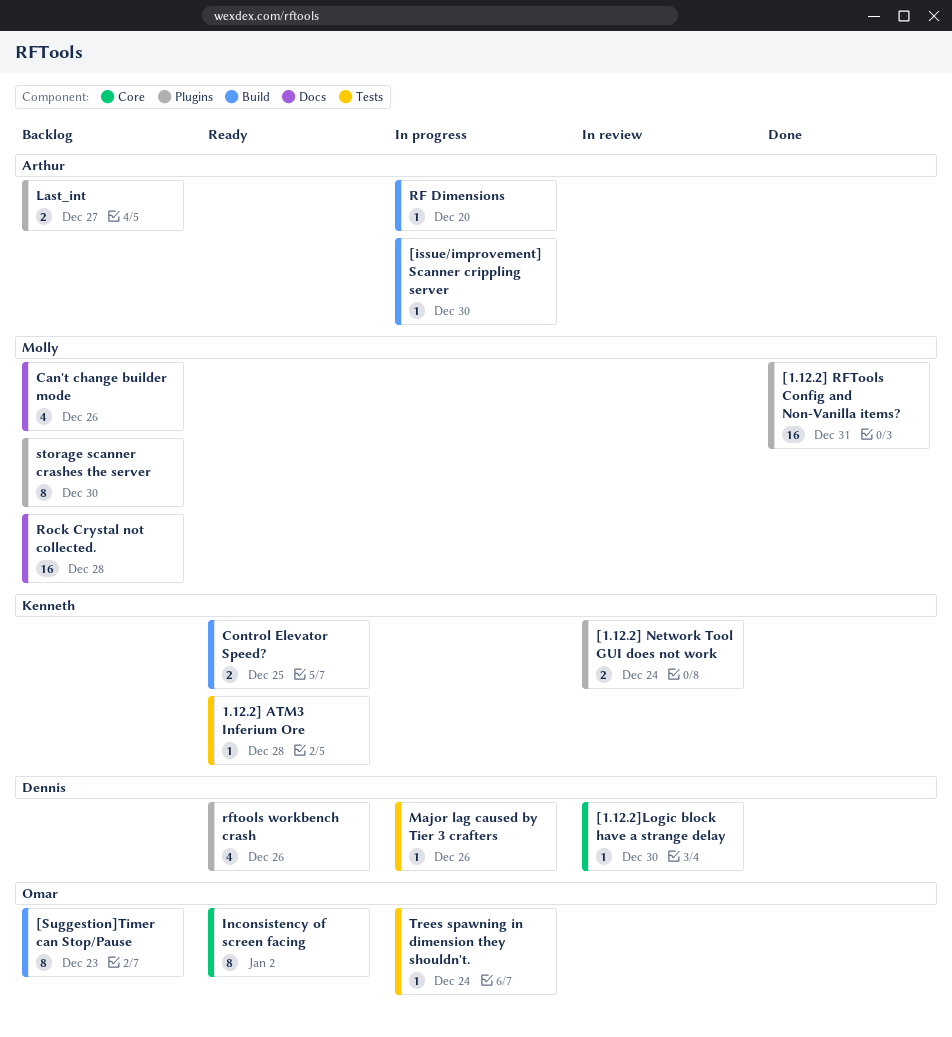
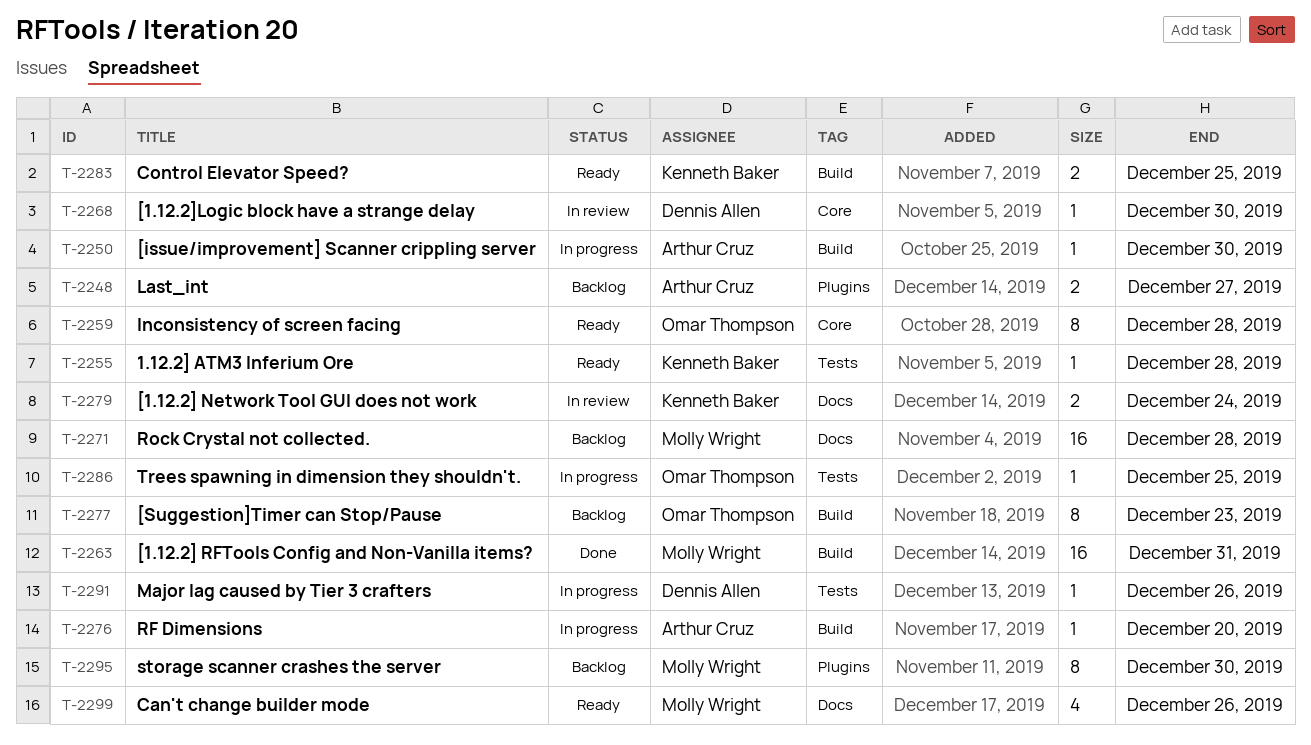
[1.12.2] Network Tool GUI does not work, label: Plugins -> Docs
[1.12.2] RFTools Config and Non-Vanilla items?, label: Plugins -> Build
Can't change builder mode, status: Backlog -> Ready
Inconsistency of screen facing, due: Jan 2 -> Dec 28
rftools workbench crash: present -> none
Trees spawning in dimension they shouldn't., due: Dec 24 -> Dec 25

